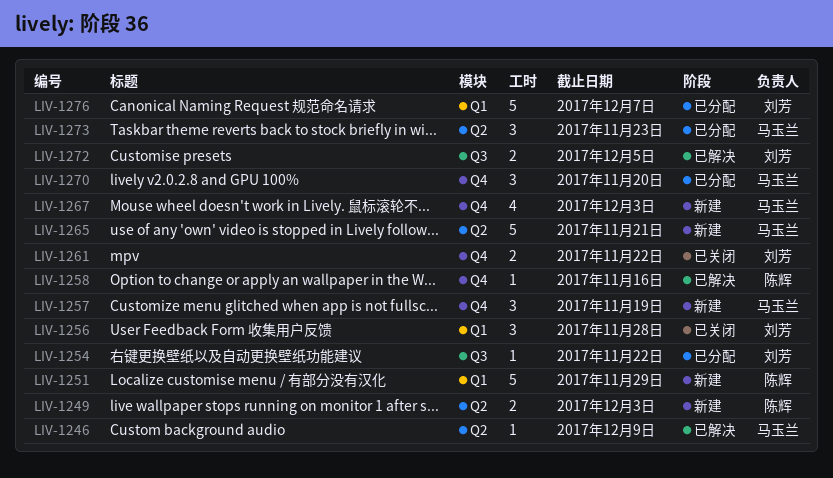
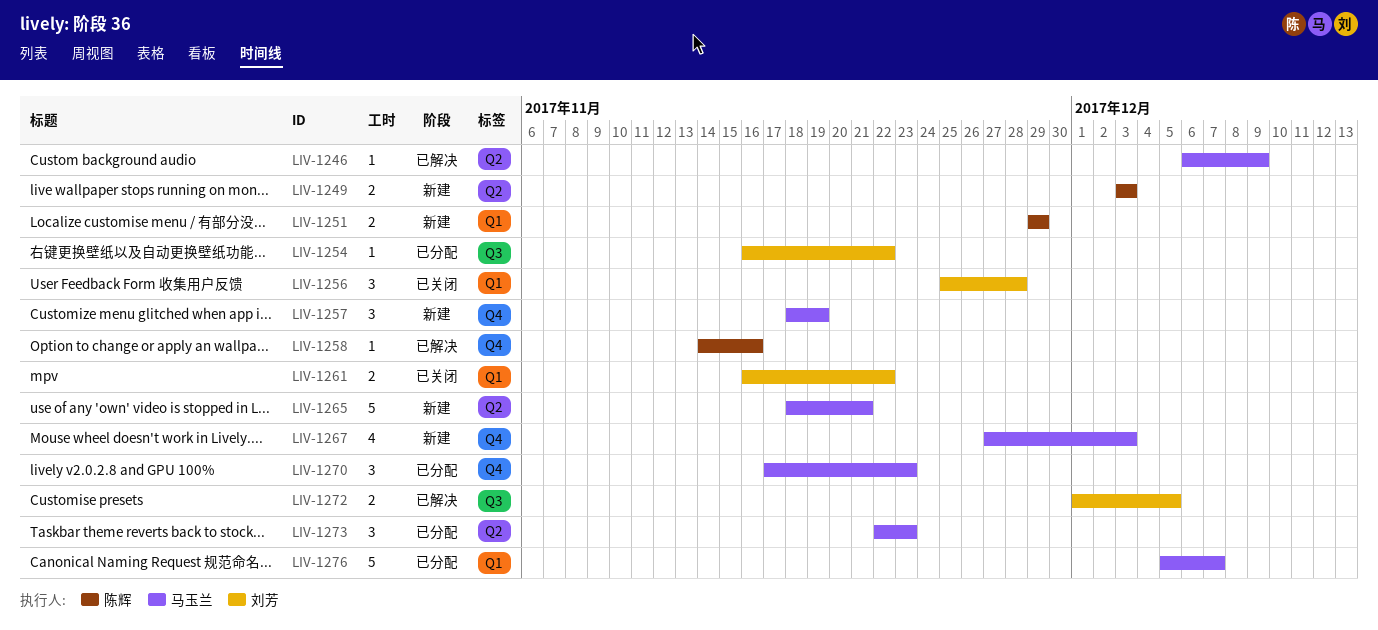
LIV-1251, estimate: 5 -> 2
LIV-1261, label: Q4 -> Q1
LIV-1270, due: Nov 20 -> Nov 23
LIV-1276, owner: 刘芳 -> 马玉兰

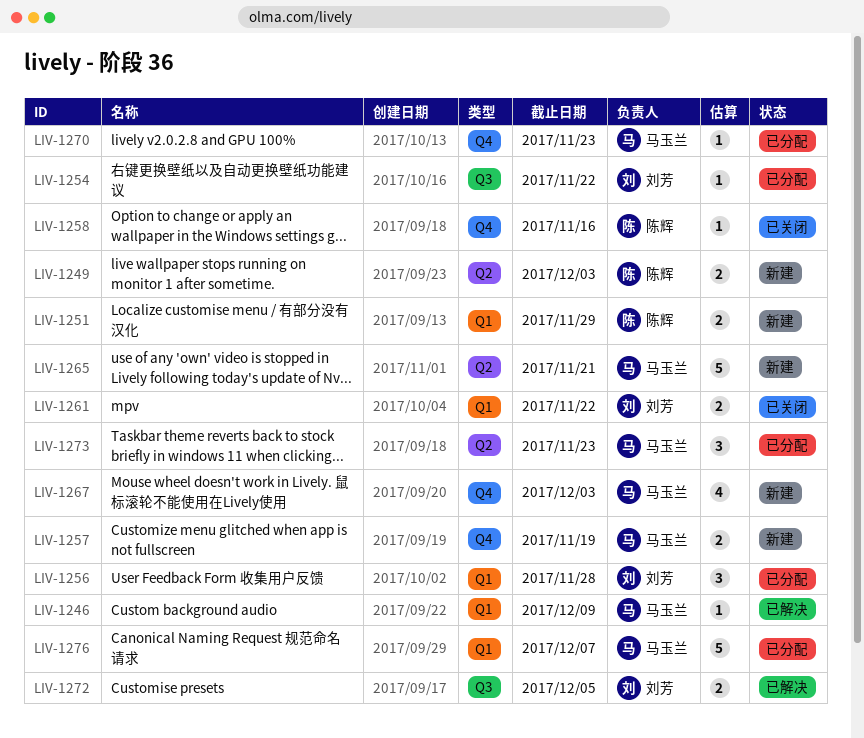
LIV-1246, label: Q2 -> Q1
LIV-1256, status: 已关闭 -> 已分配
LIV-1257, estimate: 3 -> 2
LIV-1258, status: 已解决 -> 已关闭
LIV-1270, estimate: 3 -> 1

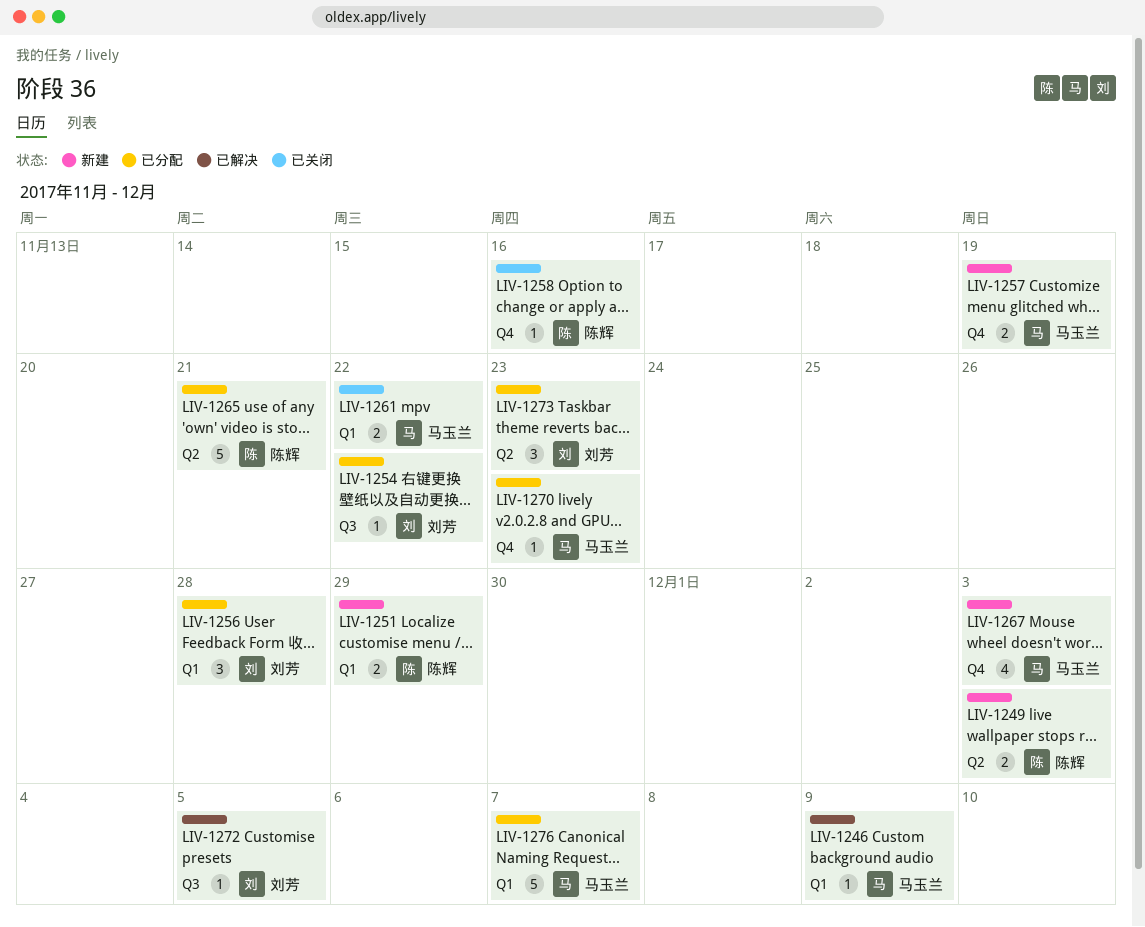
LIV-1261, owner: 刘芳 -> 马玉兰
LIV-1265, status: 新建 -> 已分配
LIV-1265, owner: 马玉兰 -> 陈辉
LIV-1272, estimate: 2 -> 1
LIV-1273, owner: 马玉兰 -> 刘芳

